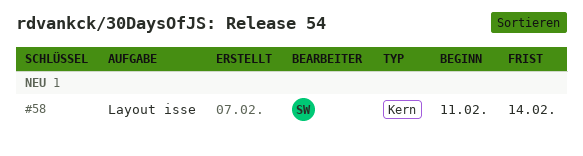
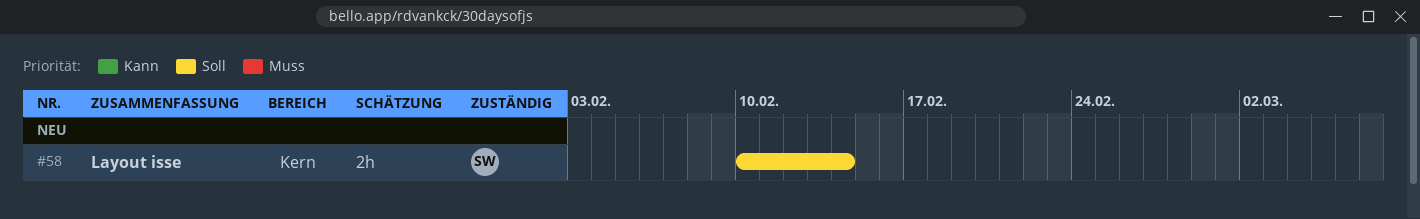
#58, start: Feb 11 -> Feb 10

